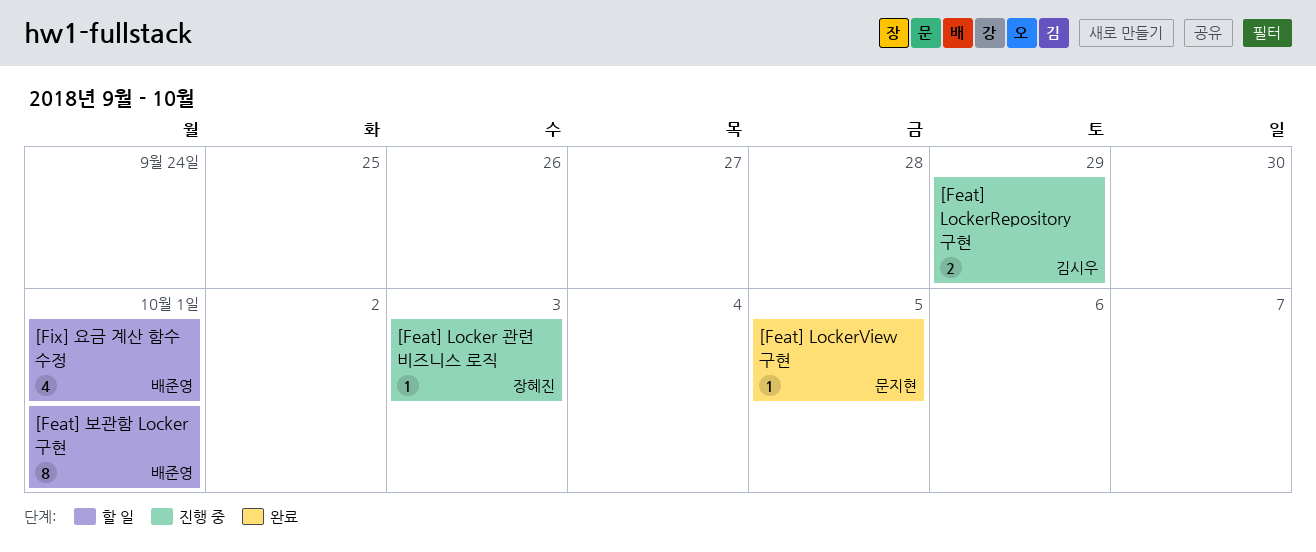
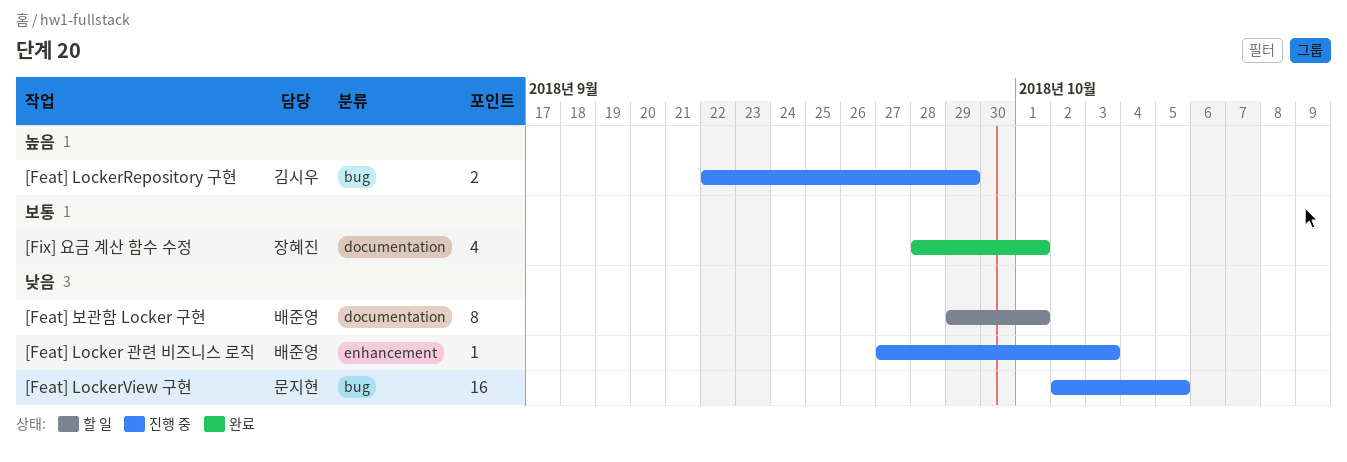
[Feat] Locker 관련 비즈니스 로직, owner: 장혜진 -> 배준영
[Feat] LockerView 구현, status: 완료 -> 진행 중
[Feat] LockerView 구현, estimate: 1 -> 16
[Fix] 요금 계산 함수 수정, status: 할 일 -> 완료
[Fix] 요금 계산 함수 수정, owner: 배준영 -> 장혜진

